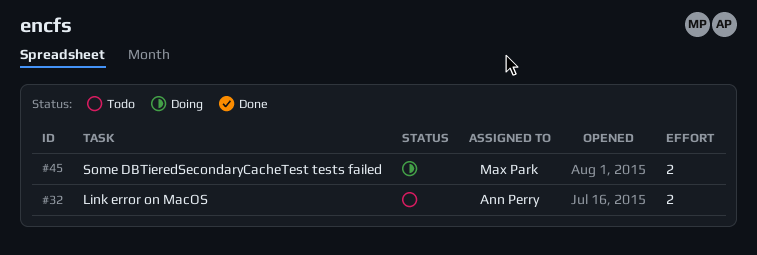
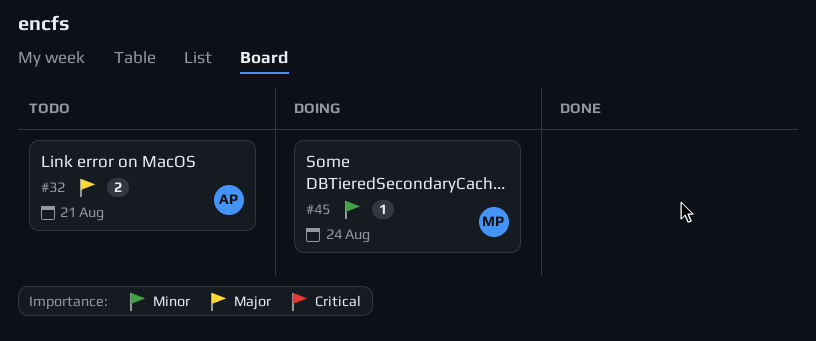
#45, estimate: 2 -> 1

